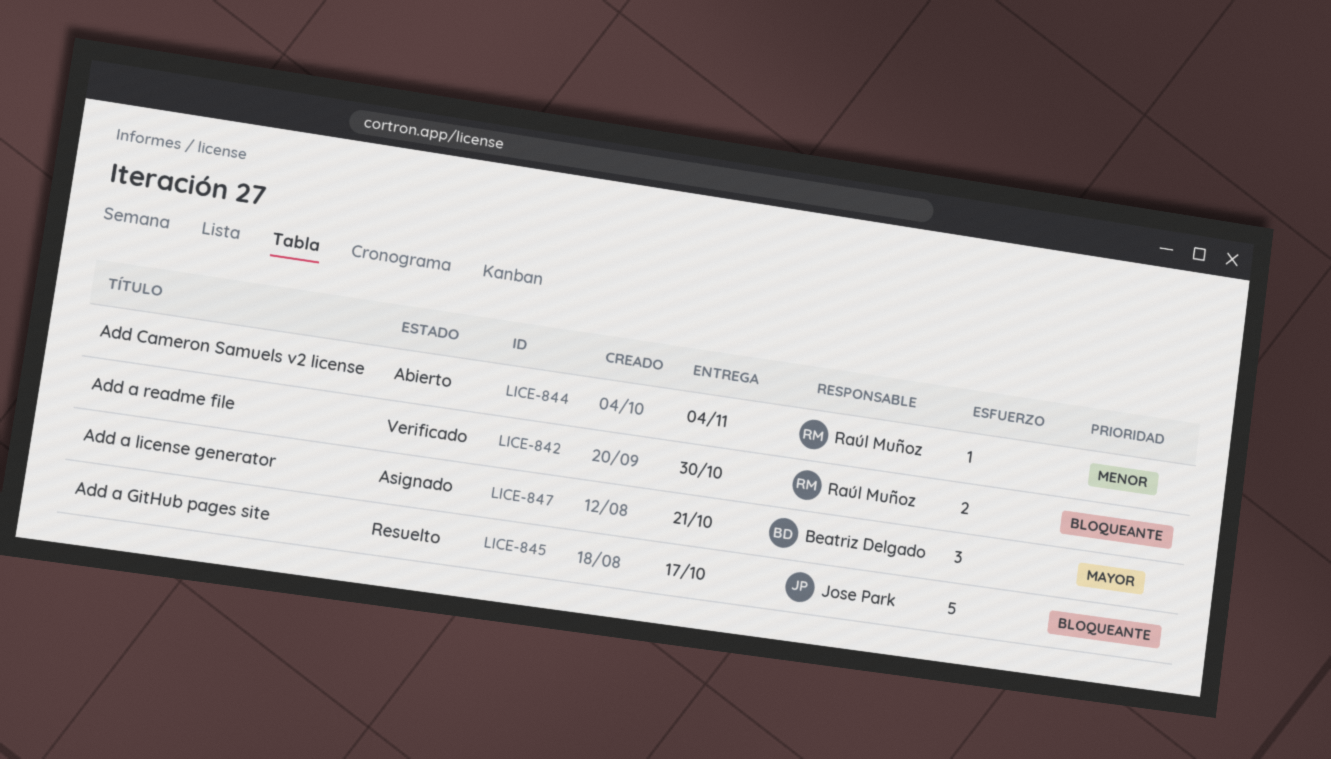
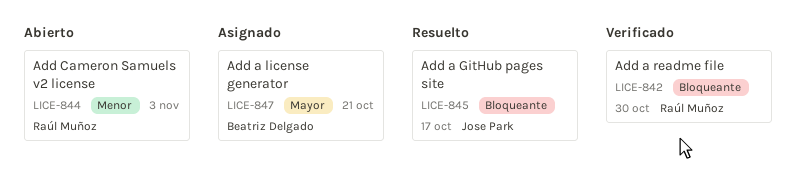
LICE-844, due: Nov 4 -> Nov 3

